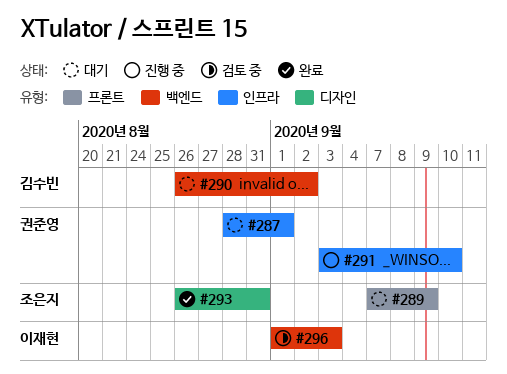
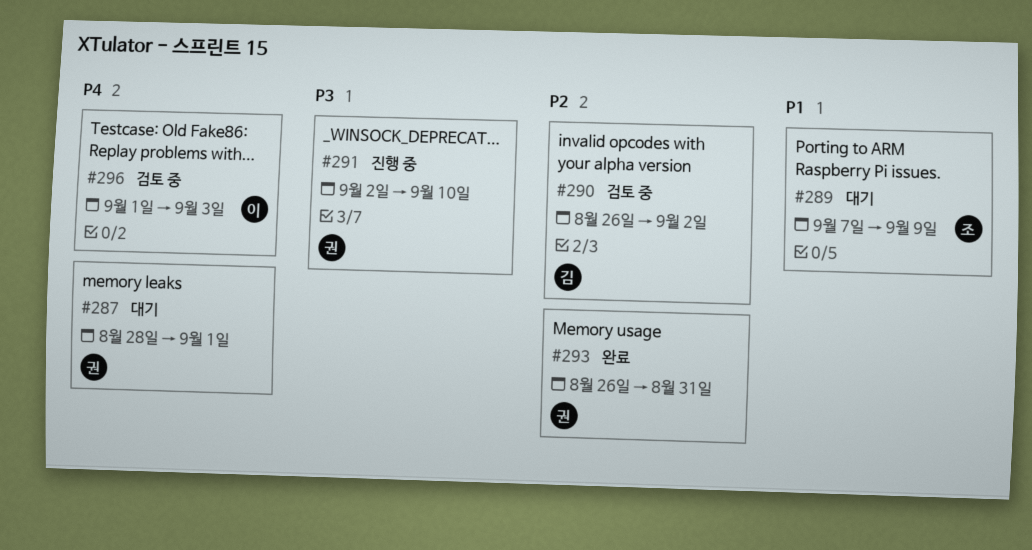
#290, status: 대기 -> 검토 중
#291, start: Sep 3 -> Sep 2
#293, owner: 조은지 -> 권준영

